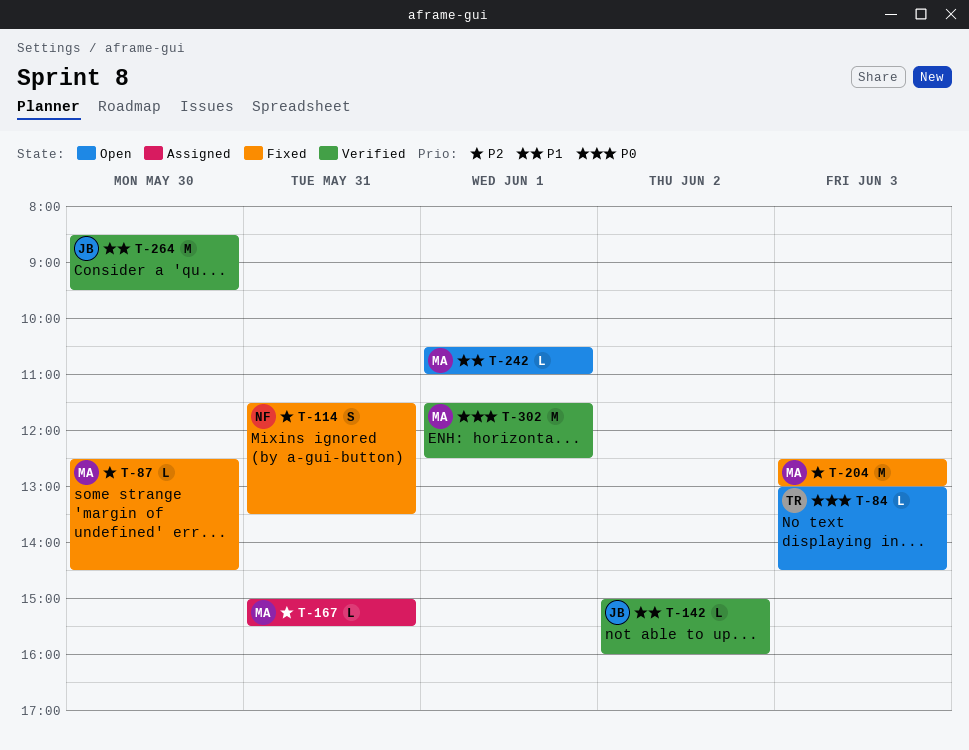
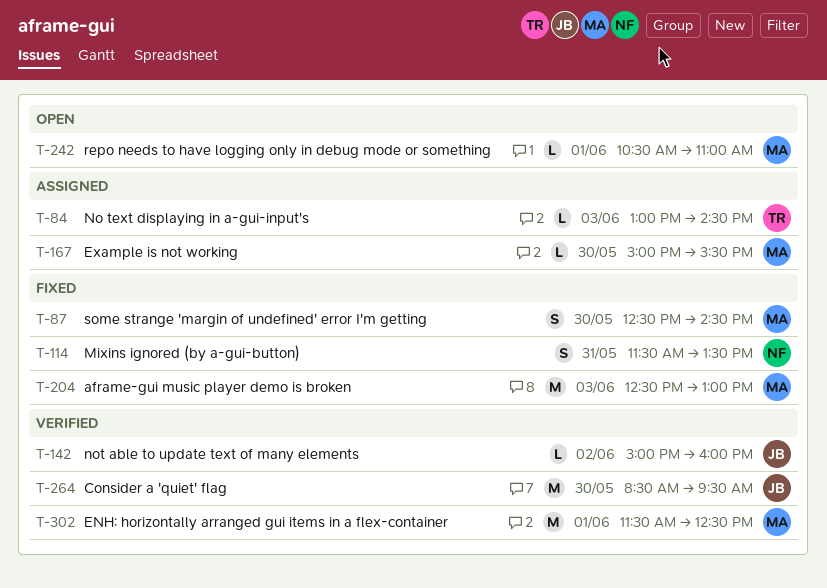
T-84, status: Open -> Assigned
T-87, estimate: L -> S
T-167, day: May 31 -> May 30

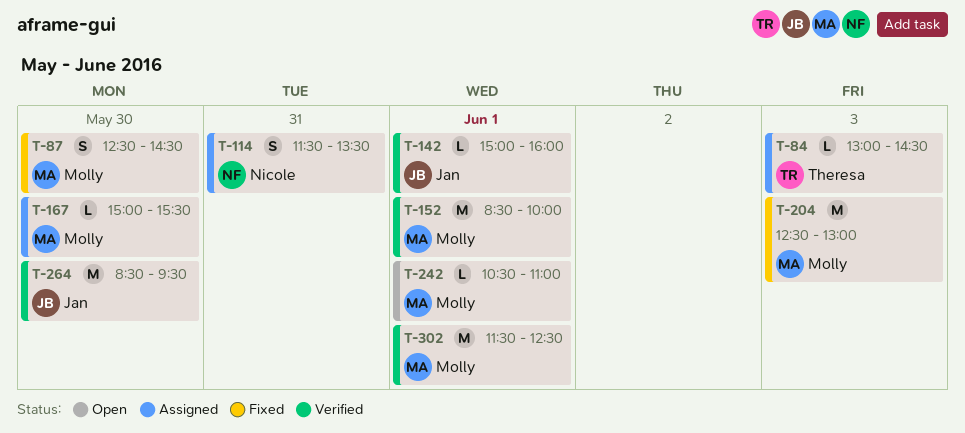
T-114, status: Fixed -> Assigned
T-142, day: Jun 2 -> Jun 1
T-152: none -> present

